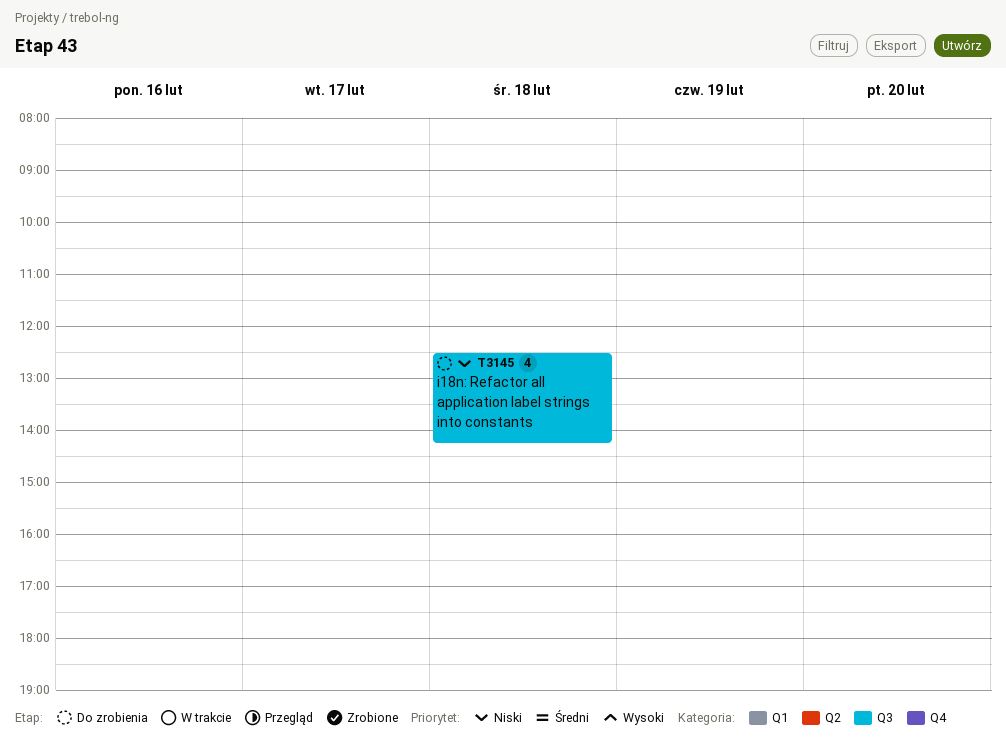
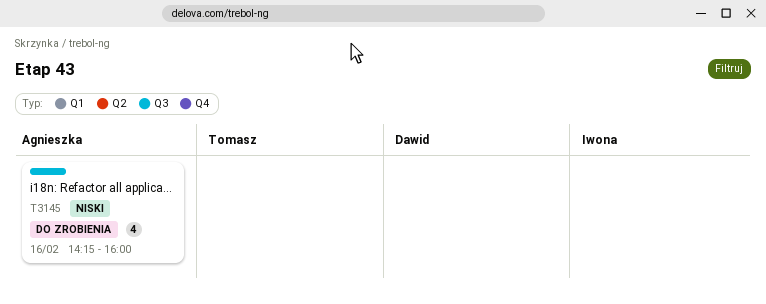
T3145, day: Feb 18 -> Feb 16
T3145, begins: 12:30 -> 14:15
T3145, ends: 14:15 -> 16:00

